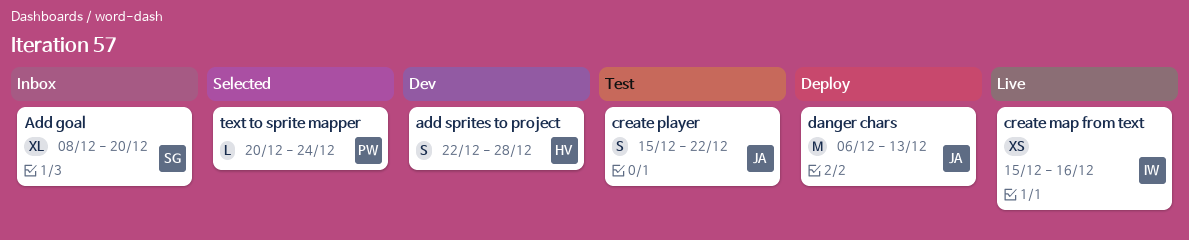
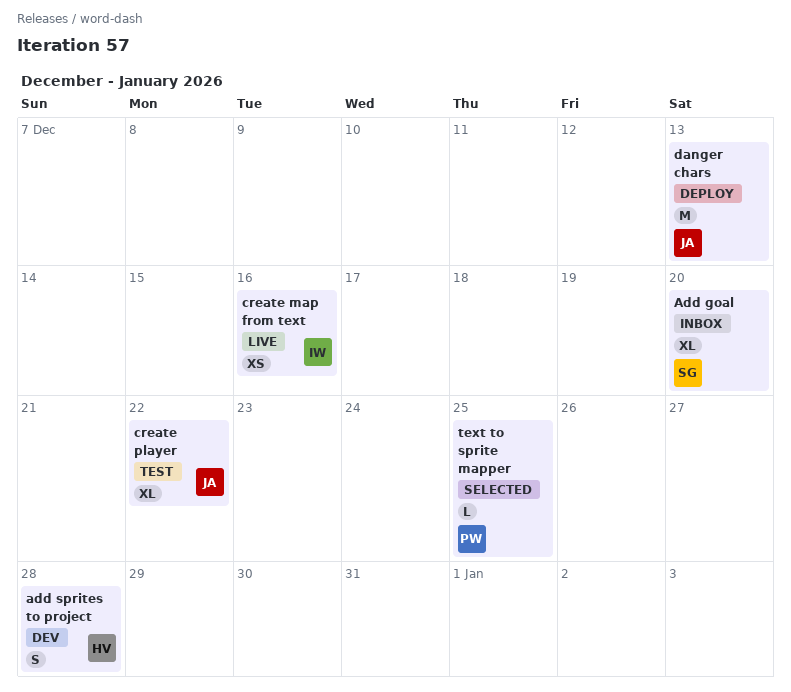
create player, estimate: S -> XL
text to sprite mapper, due: Dec 24 -> Dec 25

